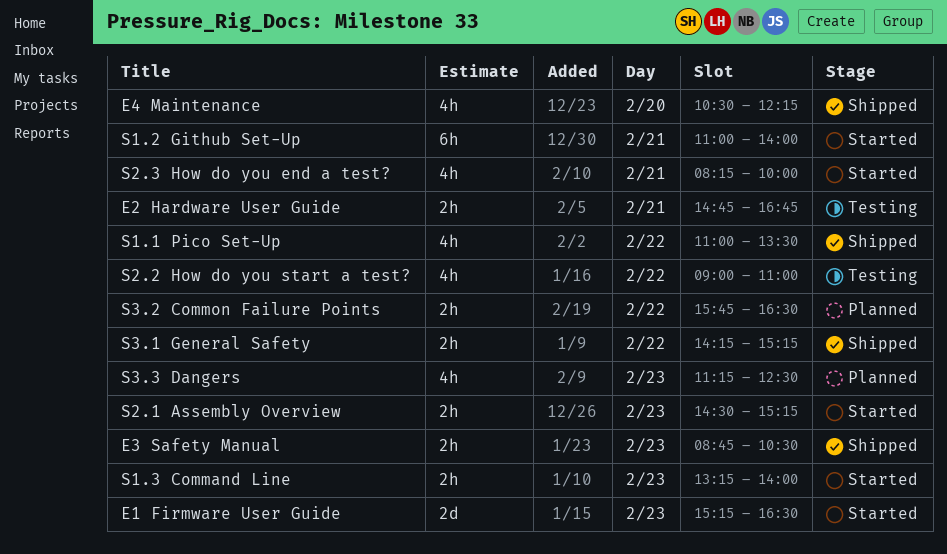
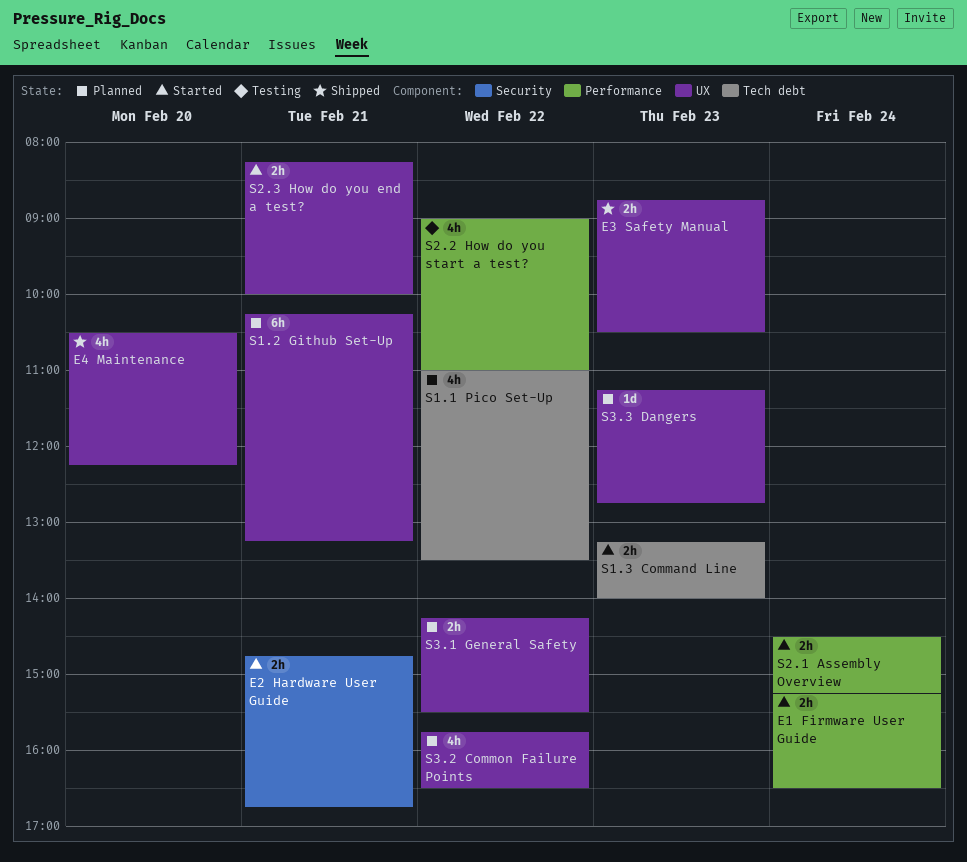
E1 Firmware User Guide, estimate: 2d -> 2h
E1 Firmware User Guide, day: Feb 23 -> Feb 24
E2 Hardware User Guide, status: Testing -> Started
S1.1 Pico Set-Up, status: Shipped -> Planned
S1.2 Github Set-Up, status: Started -> Planned
S1.2 Github Set-Up, begins: 11:00 -> 10:15
S1.2 Github Set-Up, ends: 14:00 -> 13:15
S2.1 Assembly Overview, day: Feb 23 -> Feb 24
S2.3 How do you end a test?, estimate: 4h -> 2h
S3.1 General Safety, status: Shipped -> Planned
S3.1 General Safety, ends: 15:15 -> 15:30
S3.2 Common Failure Points, estimate: 2h -> 4h
S3.3 Dangers, estimate: 4h -> 1d
S3.3 Dangers, ends: 12:30 -> 12:45

